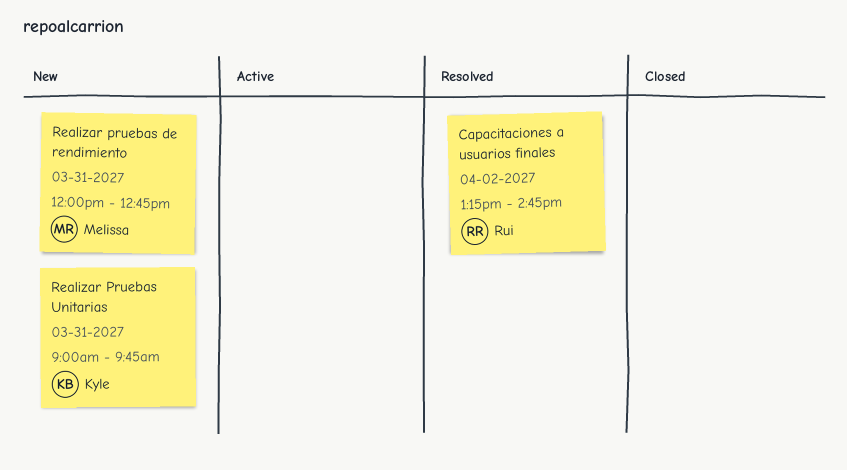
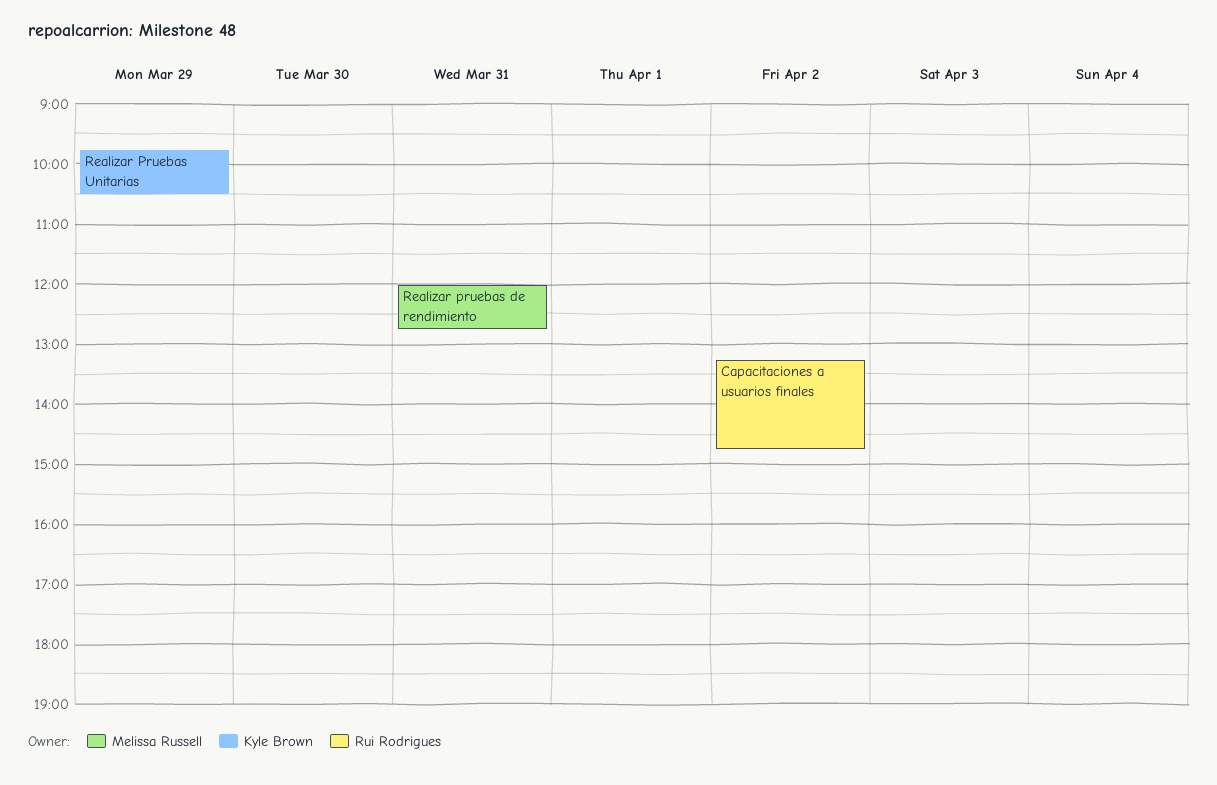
Realizar Pruebas Unitarias, day: Mar 31 -> Mar 29
Realizar Pruebas Unitarias, begins: 09:00 -> 09:45
Realizar Pruebas Unitarias, ends: 09:45 -> 10:30

